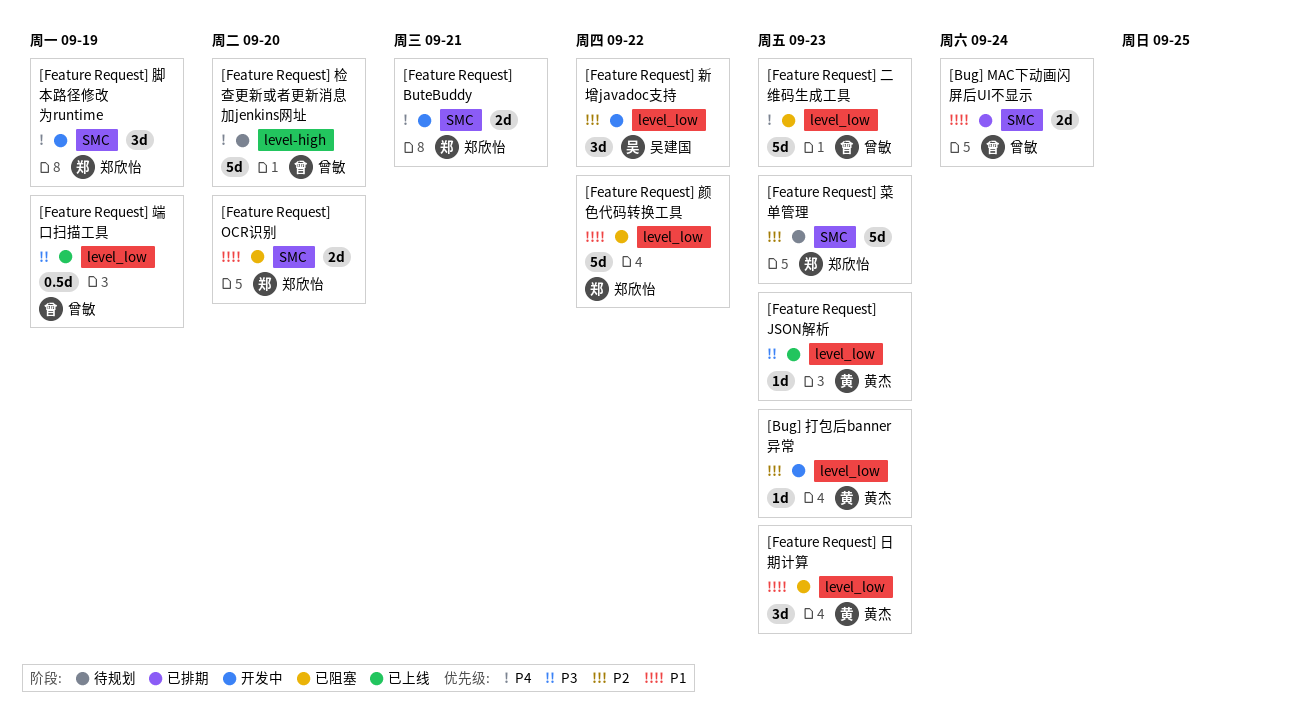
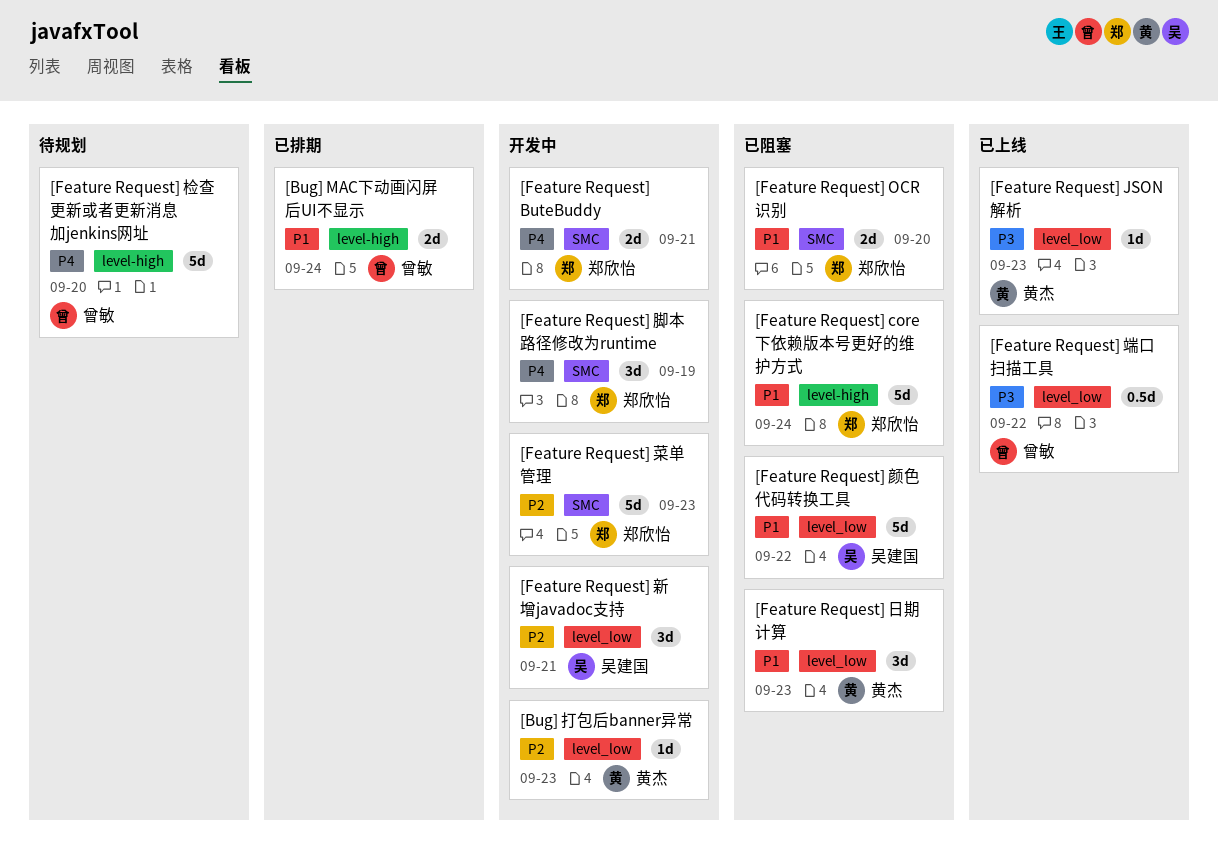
[Bug] MAC下动画闪屏后UI不显示, label: SMC -> level-high
[Feature Request] core下依赖版本号更好的维护方式: none -> present
[Feature Request] 二维码生成工具: present -> none
[Feature Request] 新增javadoc支持, due: Sep 22 -> Sep 21
[Feature Request] 端口扫描工具, due: Sep 19 -> Sep 22
[Feature Request] 菜单管理, status: 待规划 -> 开发中
[Feature Request] 颜色代码转换工具, owner: 郑欣怡 -> 吴建国

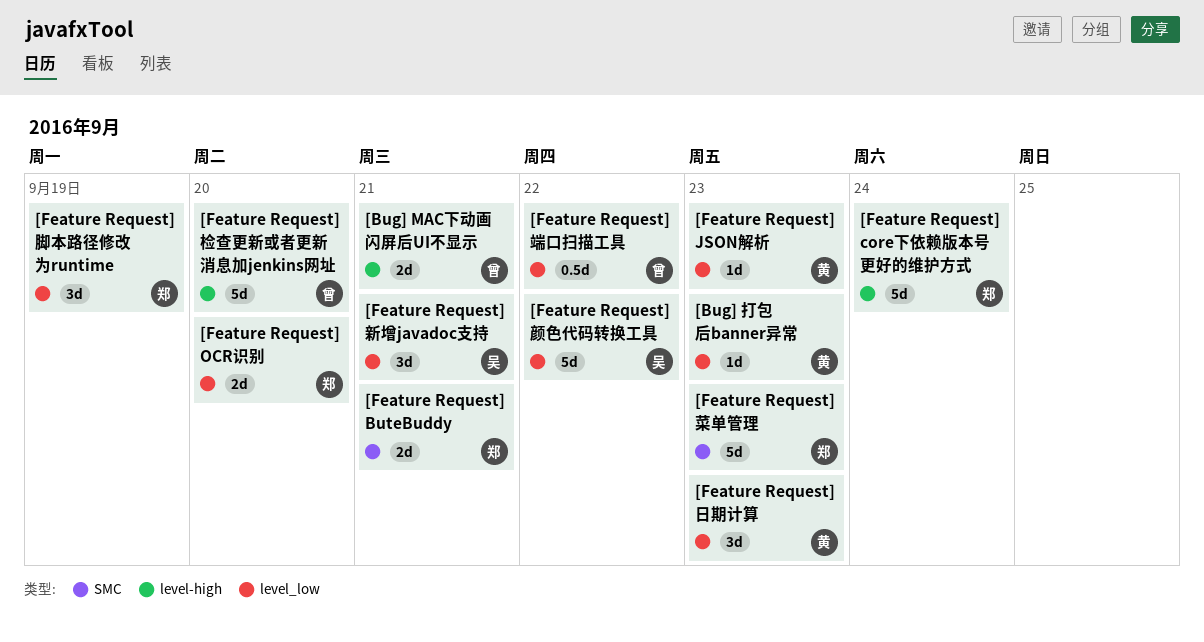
[Bug] MAC下动画闪屏后UI不显示, due: Sep 24 -> Sep 21
[Feature Request] OCR识别, label: SMC -> level_low
[Feature Request] 脚本路径修改为runtime, label: SMC -> level_low

